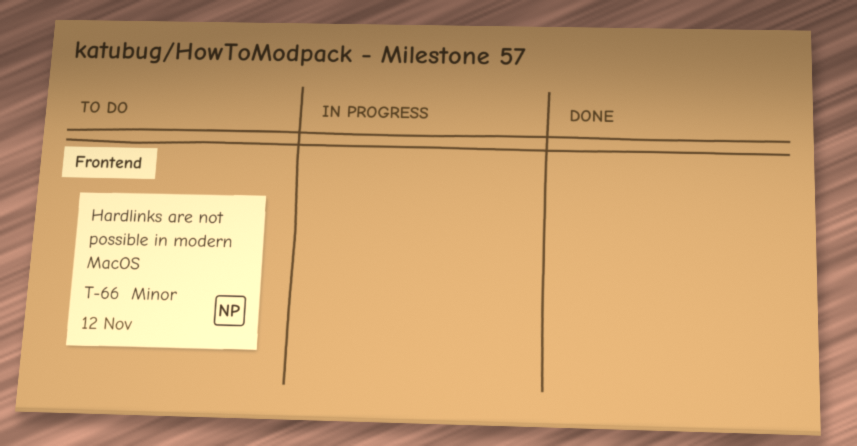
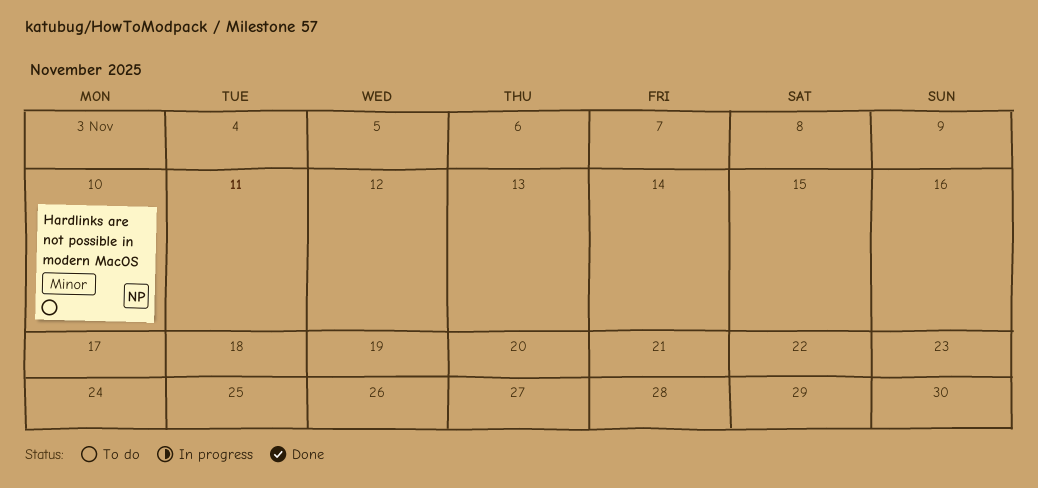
Hardlinks are not possible in modern MacOS, due: Nov 12 -> Nov 10

